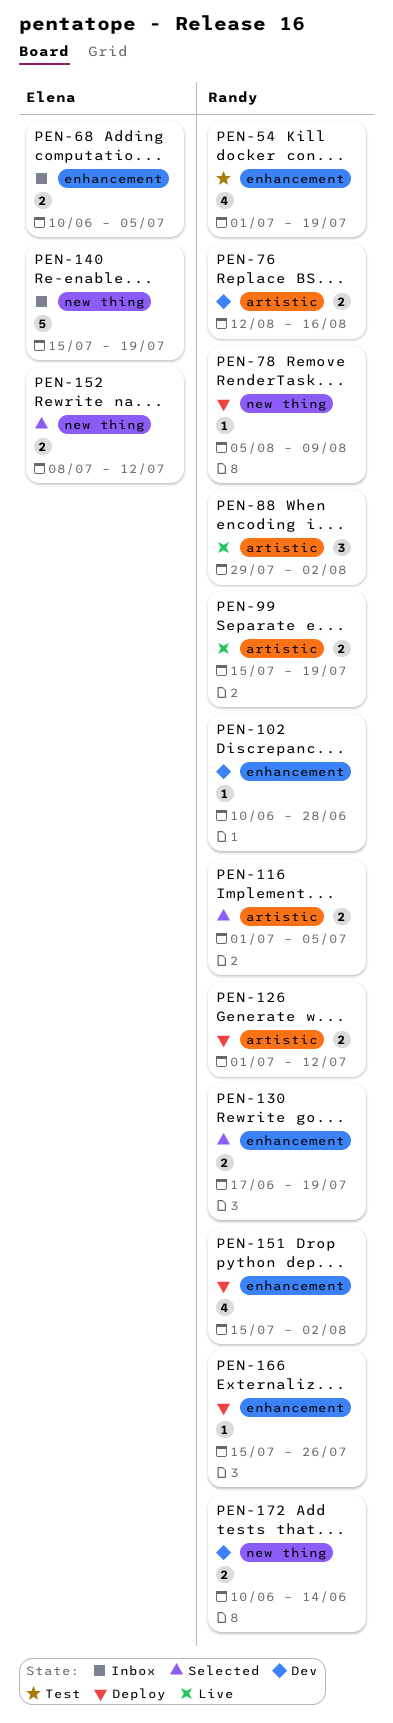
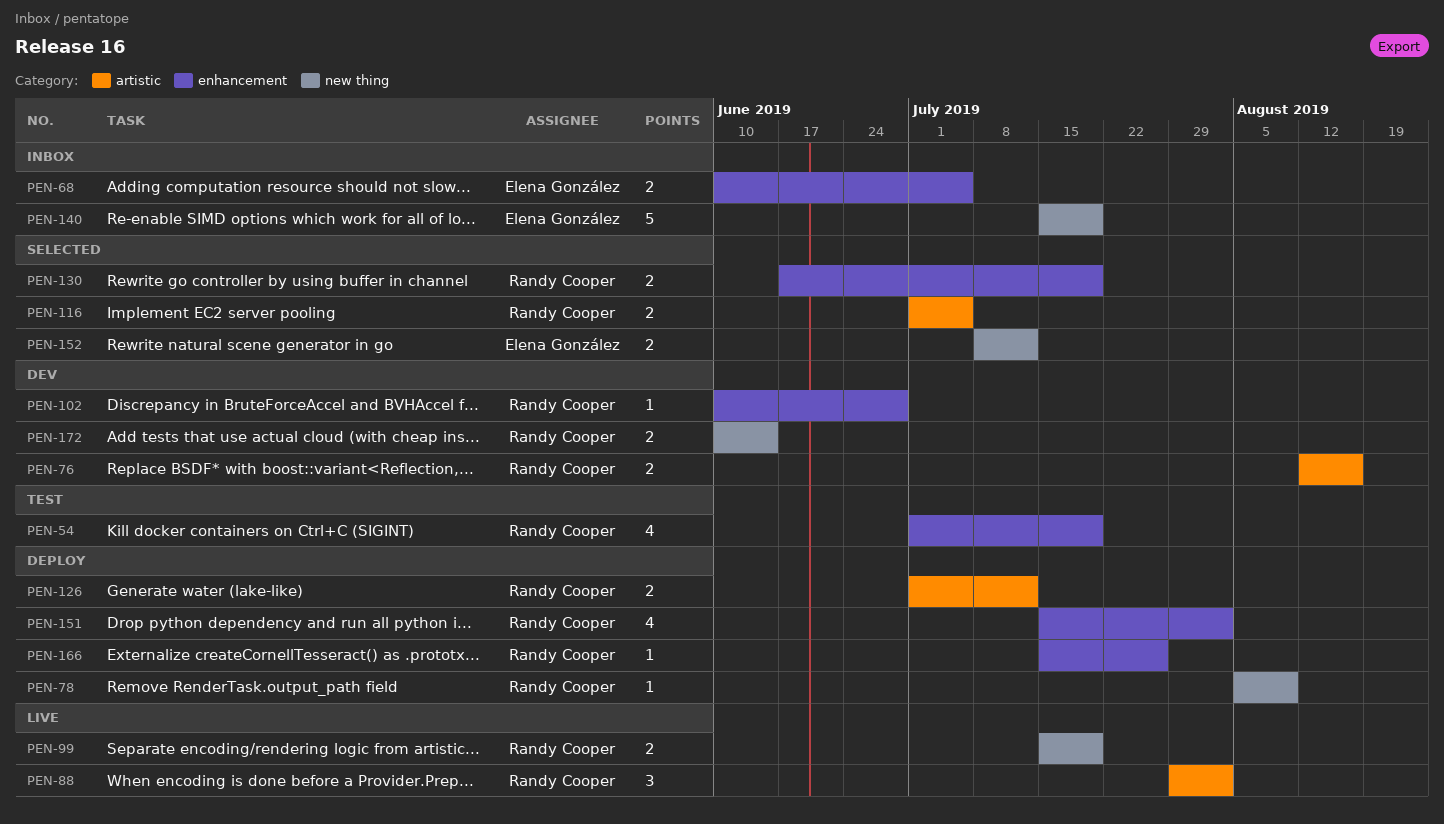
PEN-99, label: artistic -> new thing

